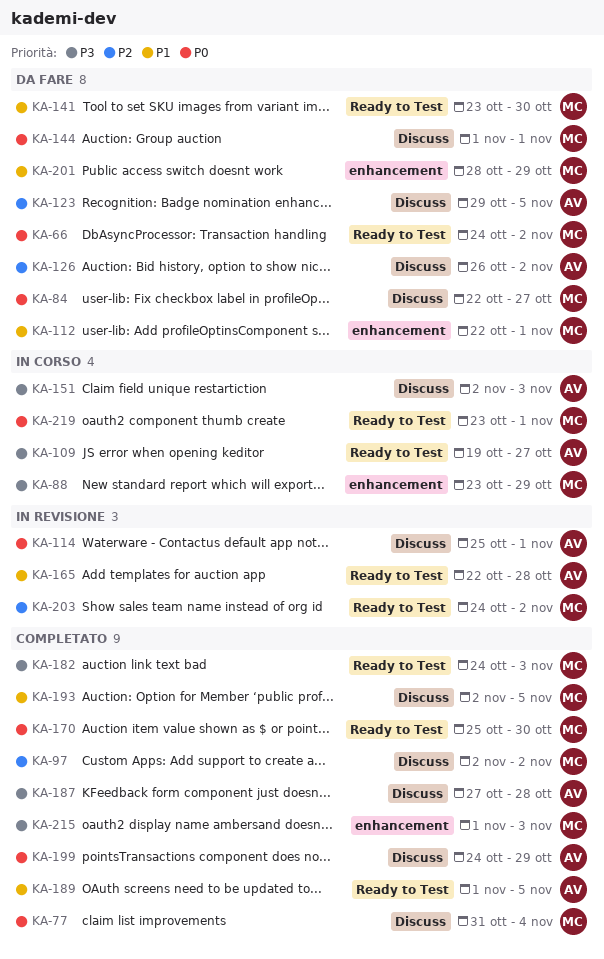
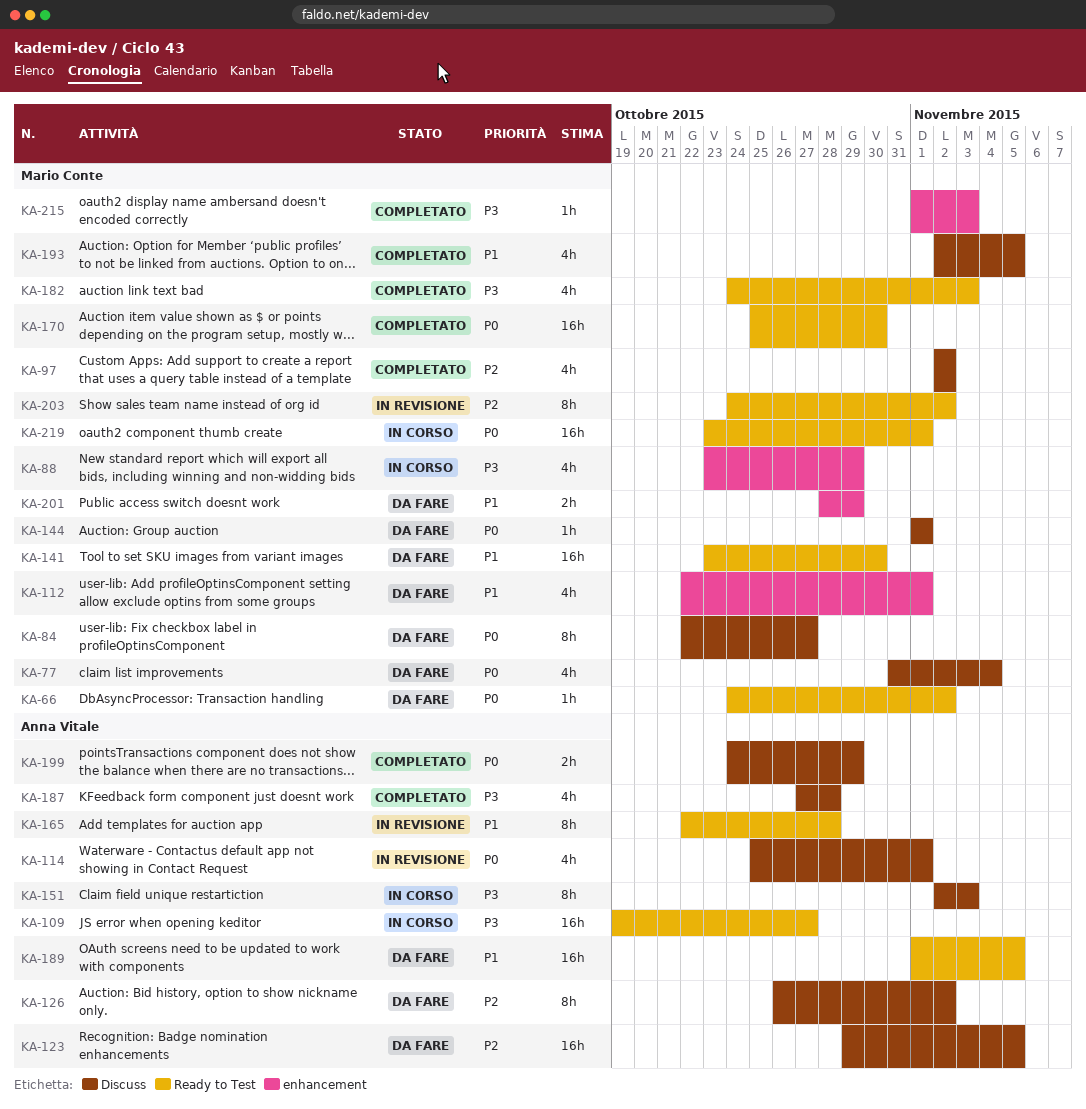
KA-77, status: Completato -> Da fare
KA-189, status: Completato -> Da fare

